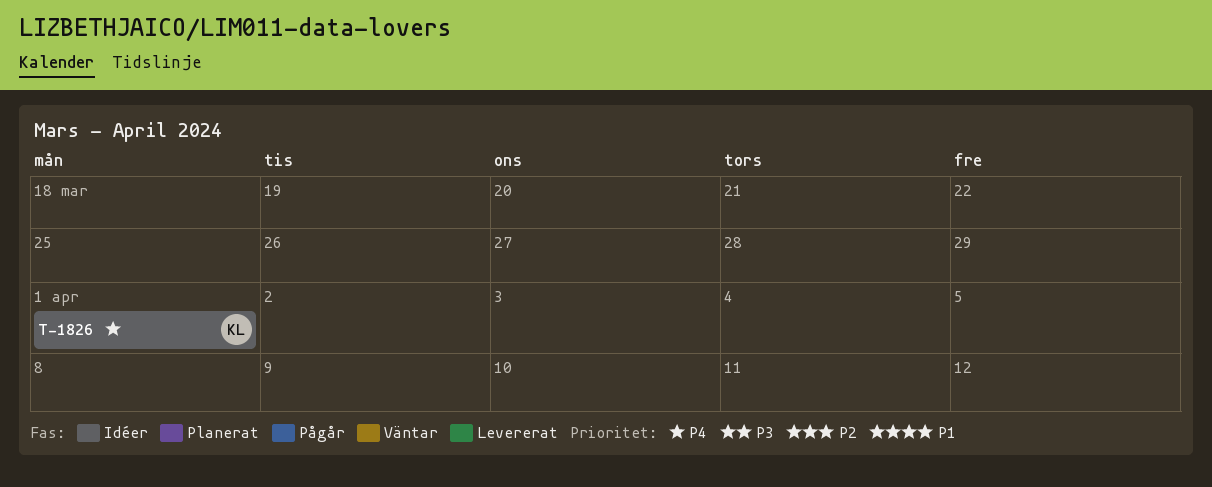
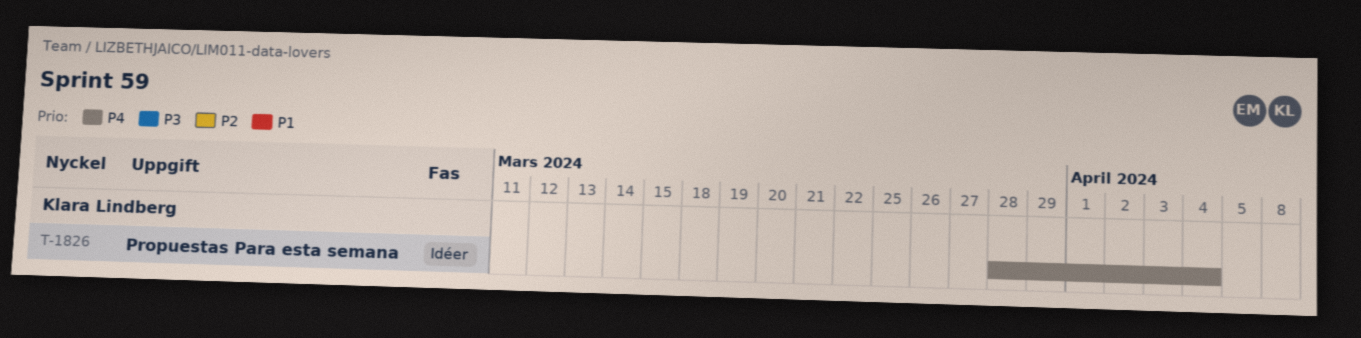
T-1826, due: Apr 1 -> Apr 4

